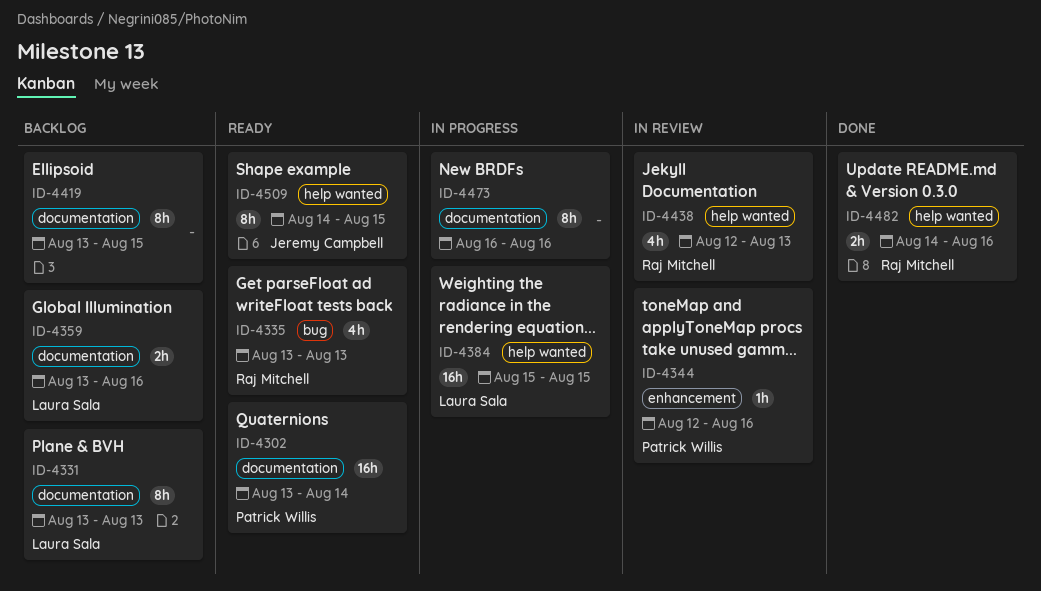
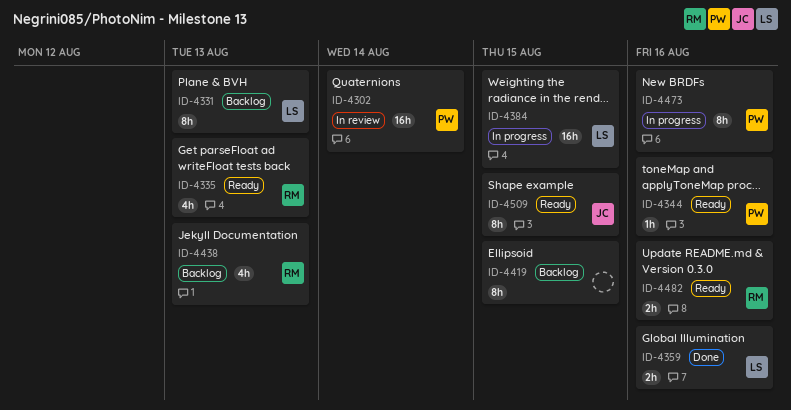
ID-4302, status: Ready -> In review
ID-4344, status: In review -> Ready
ID-4359, status: Backlog -> Done
ID-4438, status: In review -> Backlog
ID-4473, owner: none -> Patrick Willis
ID-4482, status: Done -> Ready

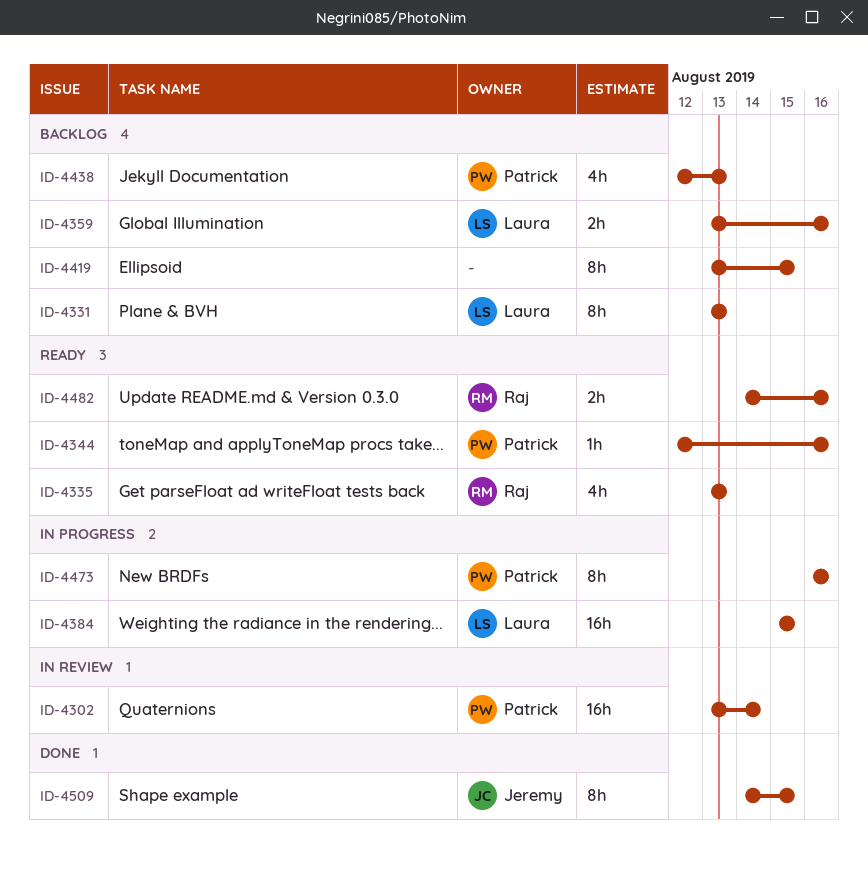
ID-4359, status: Done -> Backlog
ID-4438, owner: Raj -> Patrick
ID-4509, status: Ready -> Done

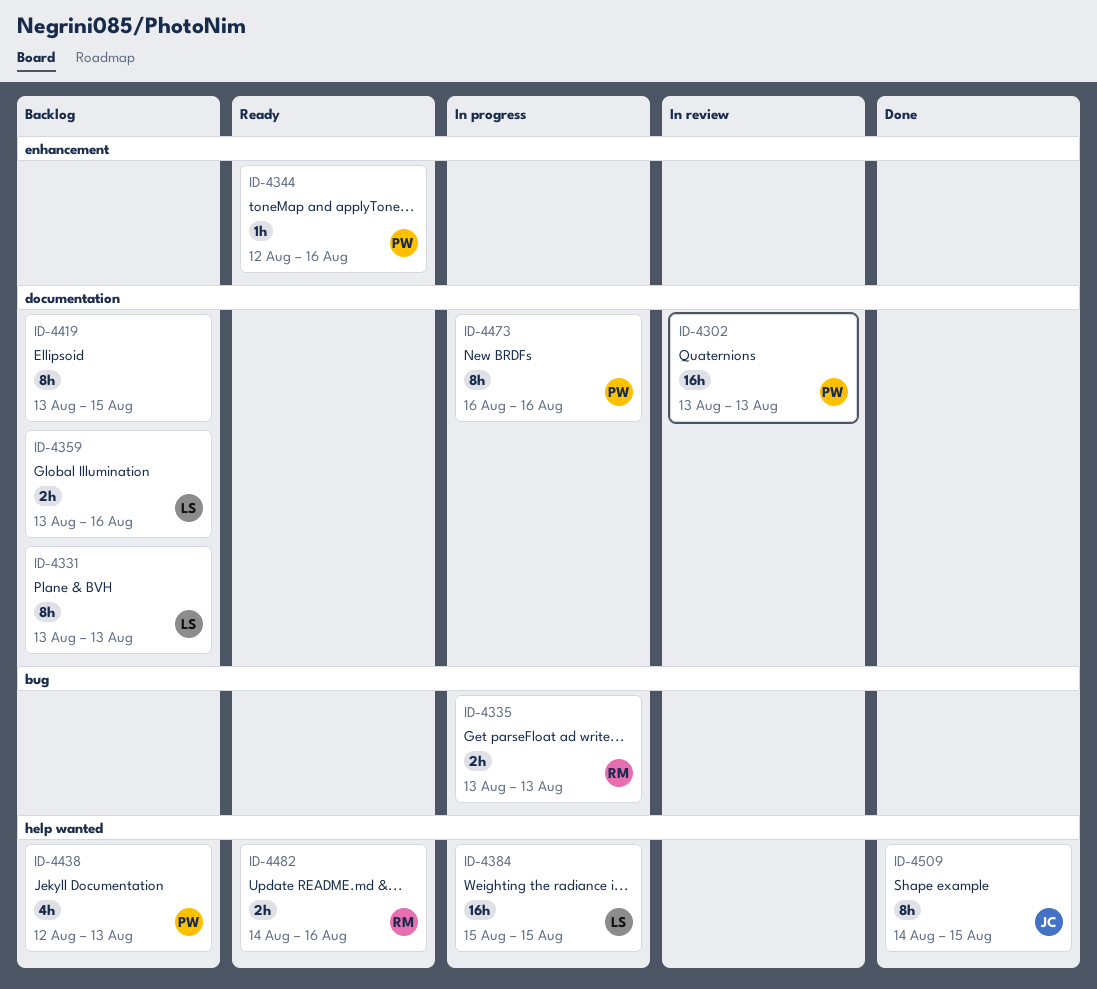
ID-4302, due: Aug 14 -> Aug 13
ID-4335, status: Ready -> In progress
ID-4335, estimate: 4h -> 2h

